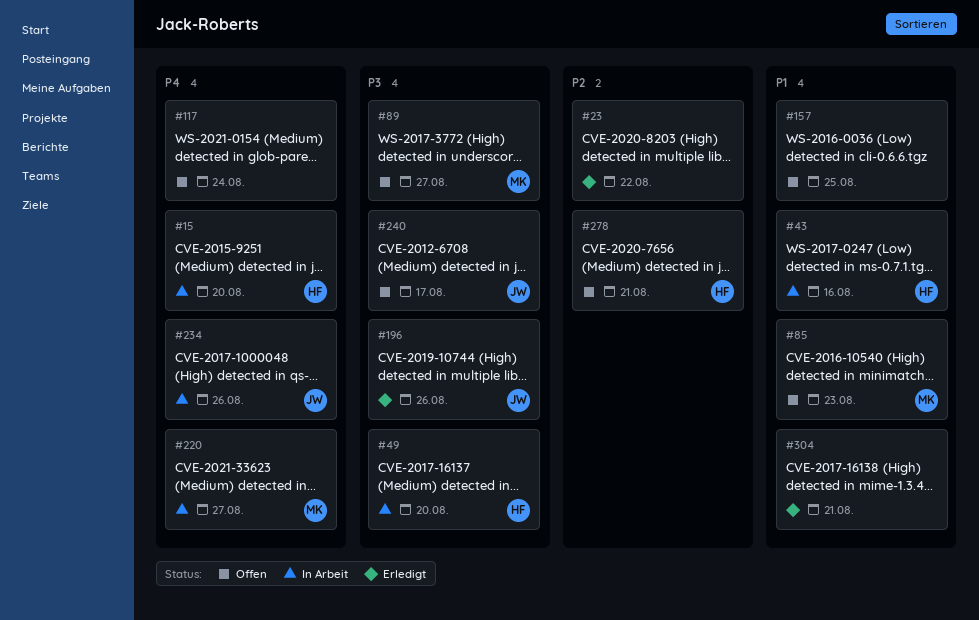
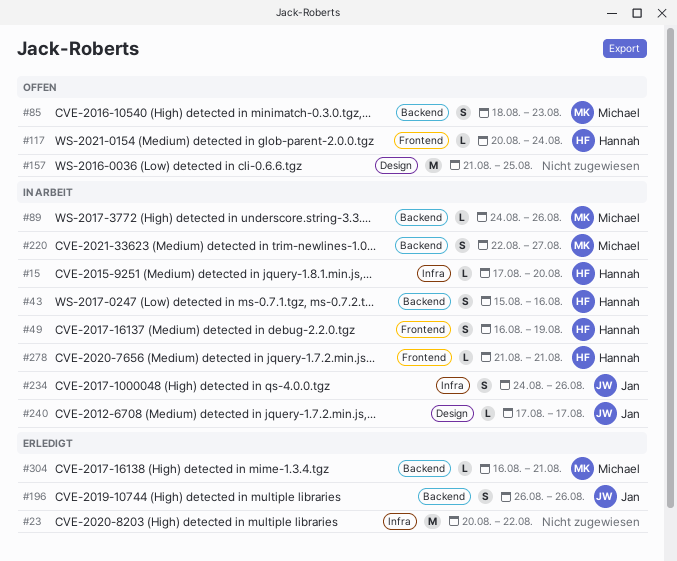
#49, due: Aug 20 -> Aug 19
#89, status: Offen -> In Arbeit
#89, due: Aug 27 -> Aug 26
#117, owner: none -> Hannah
#240, status: Offen -> In Arbeit
#278, status: Offen -> In Arbeit
#304, owner: none -> Michael

